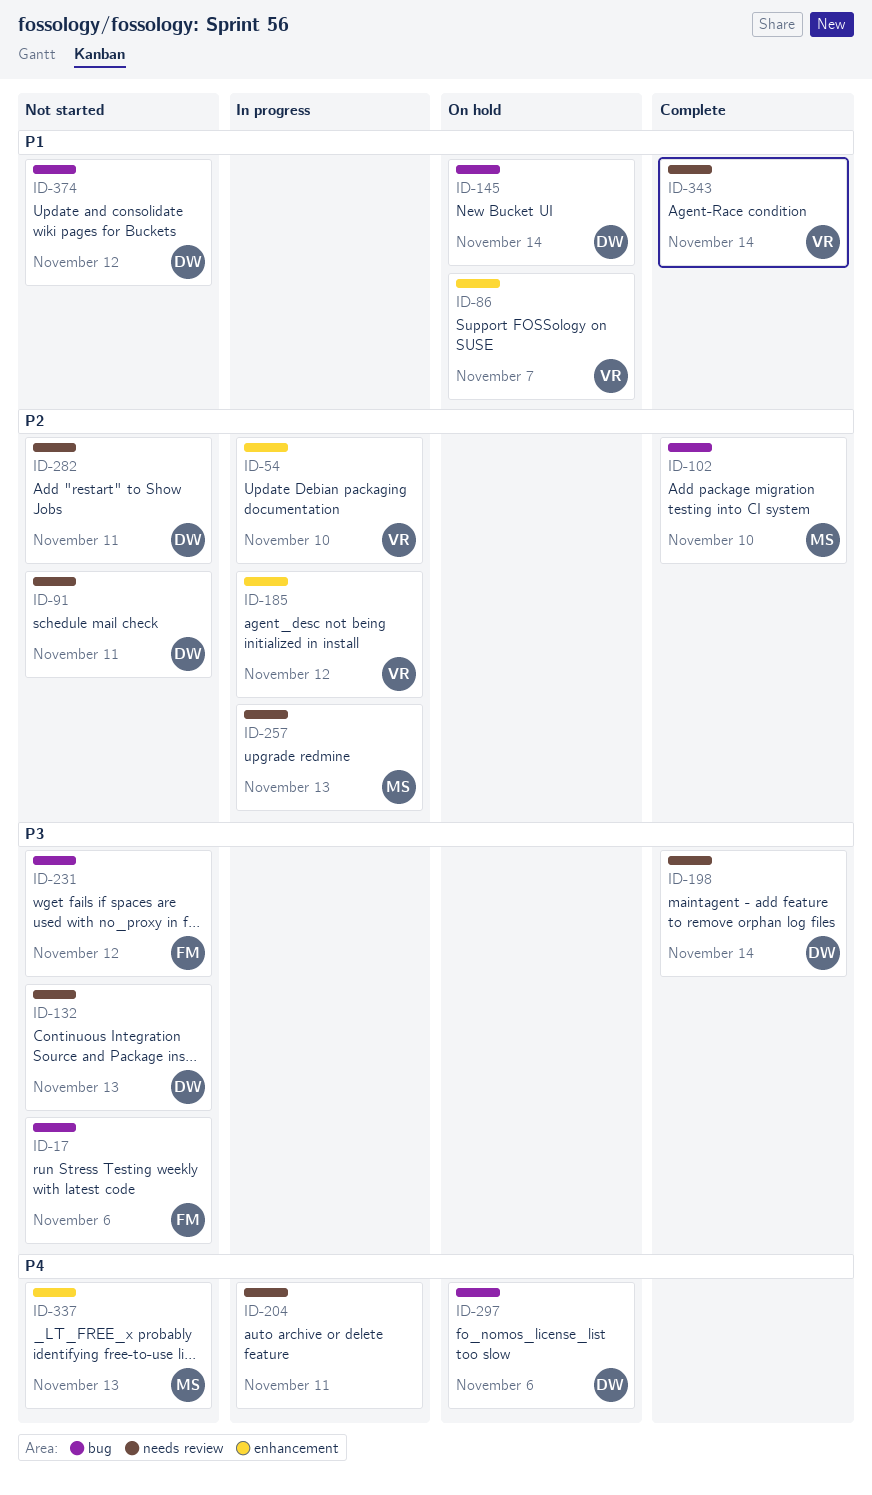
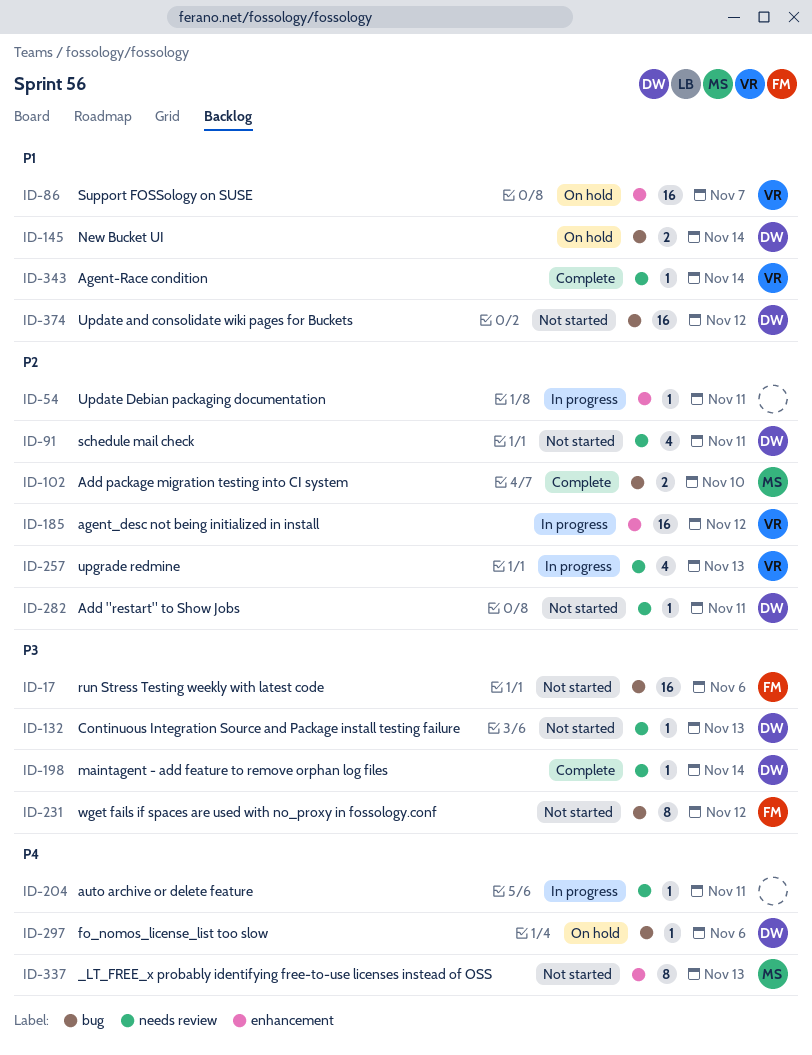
ID-54, owner: VR -> none
ID-54, due: Nov 10 -> Nov 11
ID-257, owner: MS -> VR

